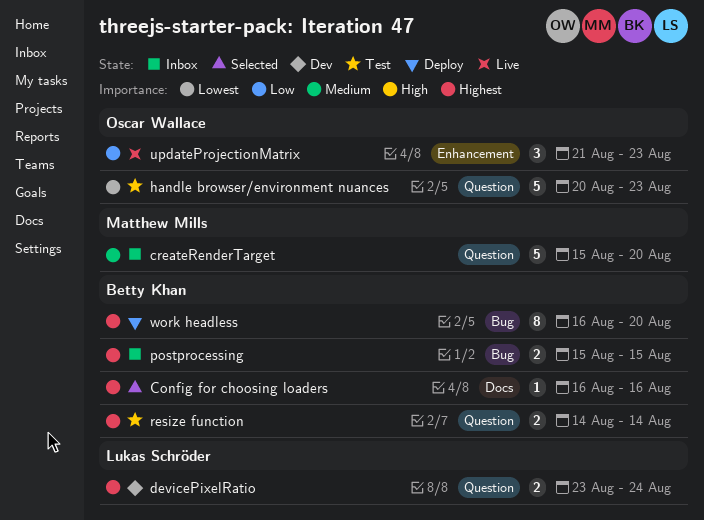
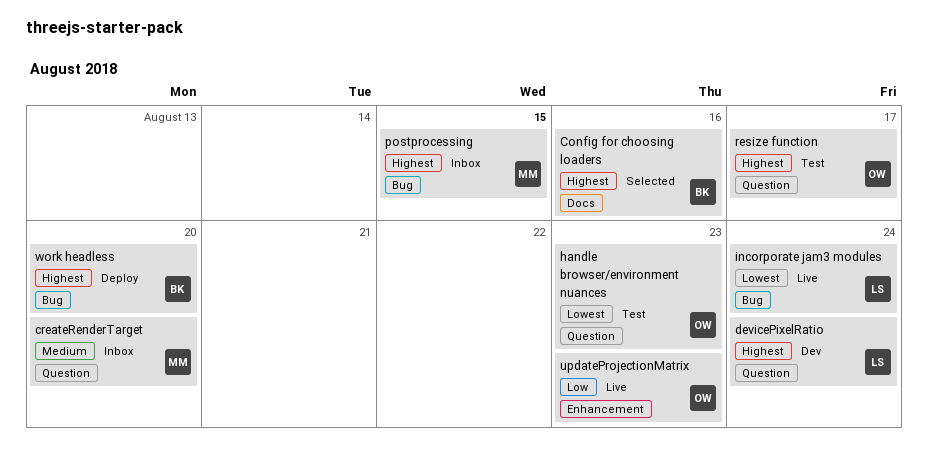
incorporate jam3 modules: none -> present
postprocessing, owner: Betty Khan -> Matthew Mills
resize function, owner: Betty Khan -> Oscar Wallace
resize function, due: Aug 14 -> Aug 17

